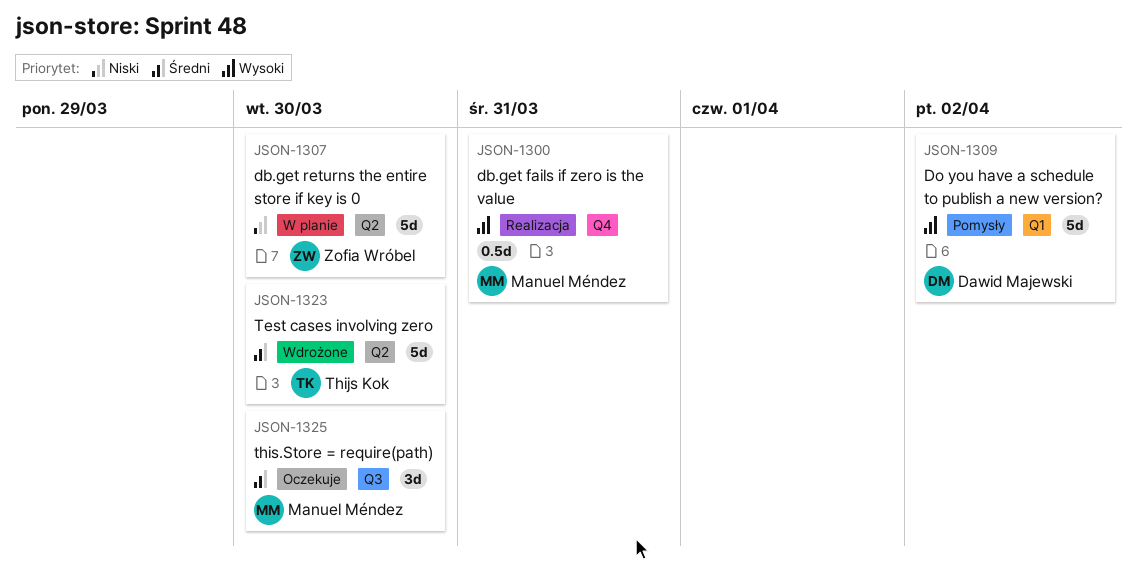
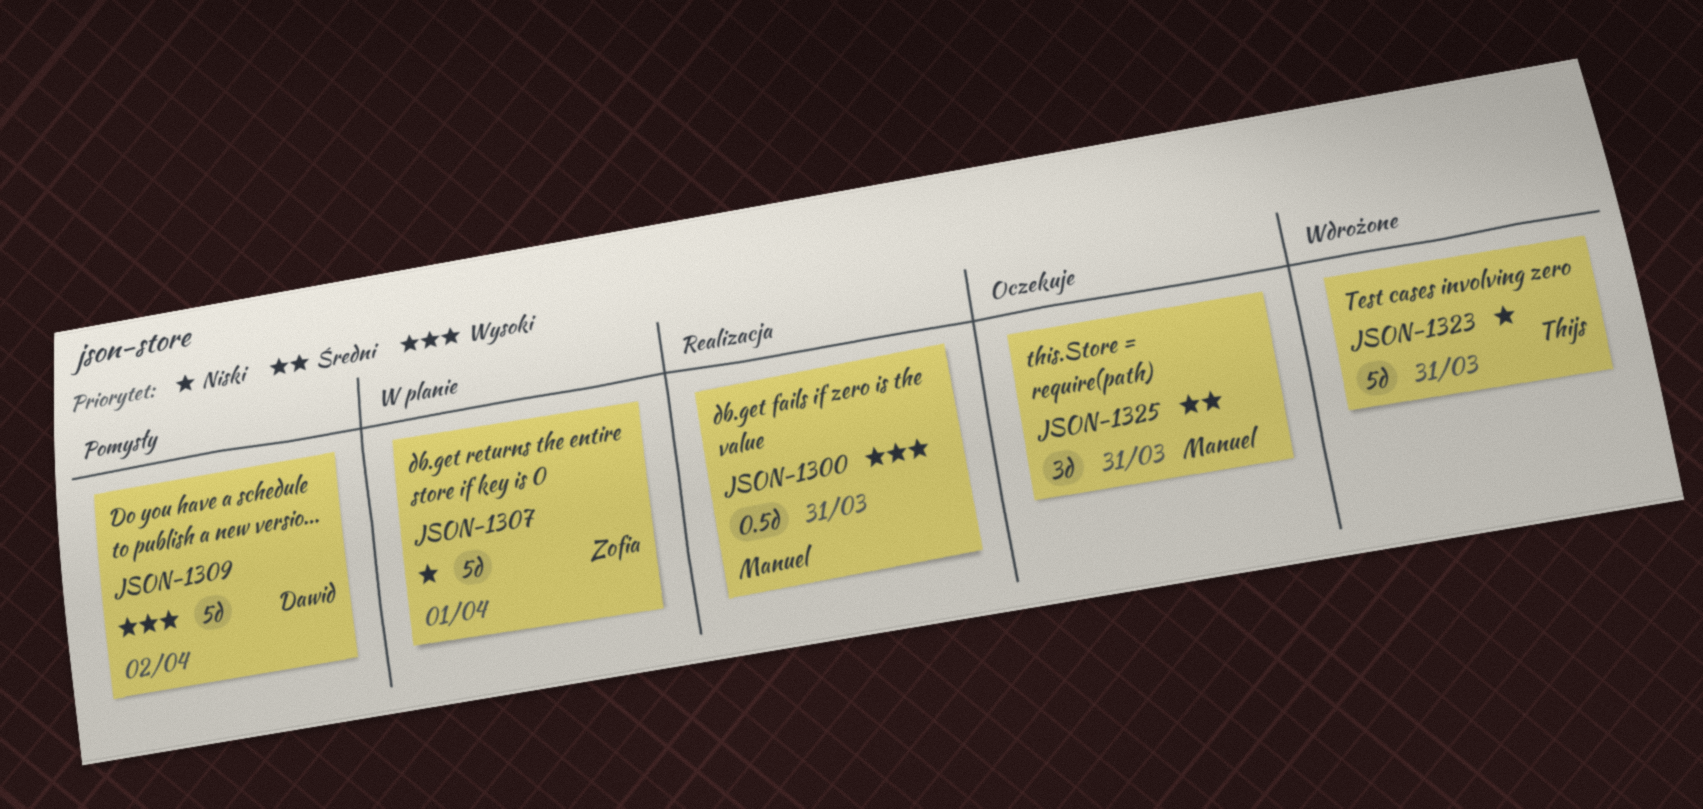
JSON-1307, due: Mar 30 -> Apr 1
JSON-1323, priority: Średni -> Niski
JSON-1323, due: Mar 30 -> Mar 31
JSON-1325, due: Mar 30 -> Mar 31

